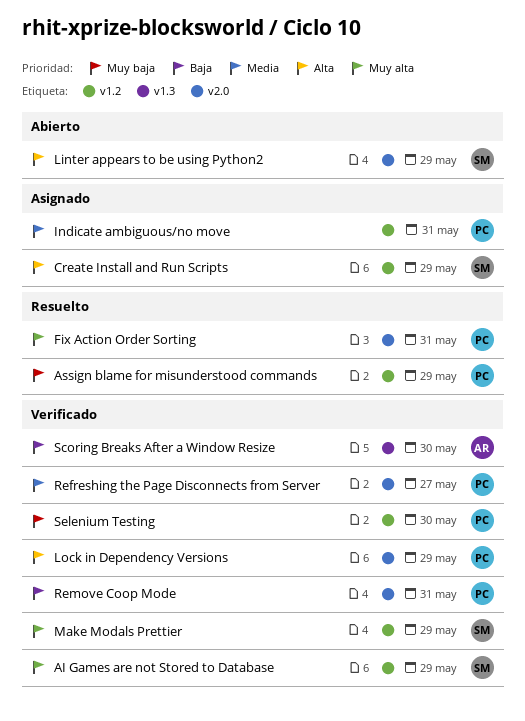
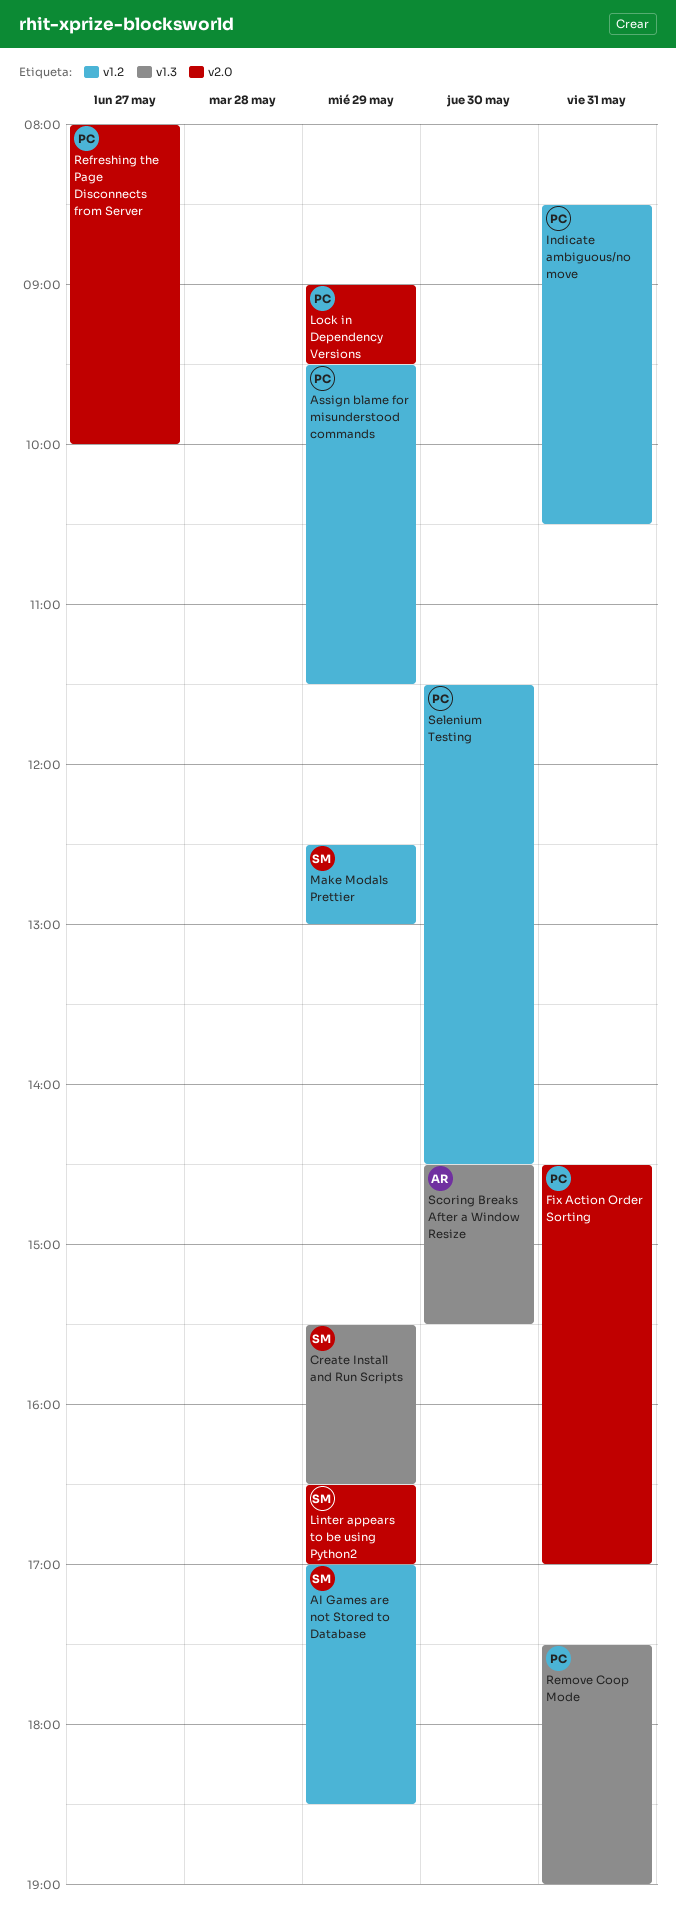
Create Install and Run Scripts, label: v1.2 -> v1.3
Remove Coop Mode, label: v2.0 -> v1.3

